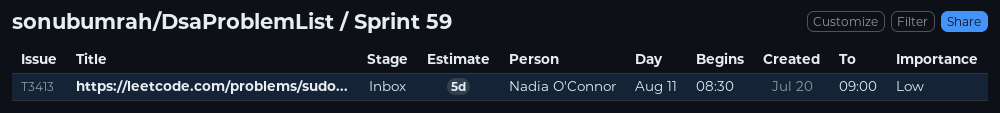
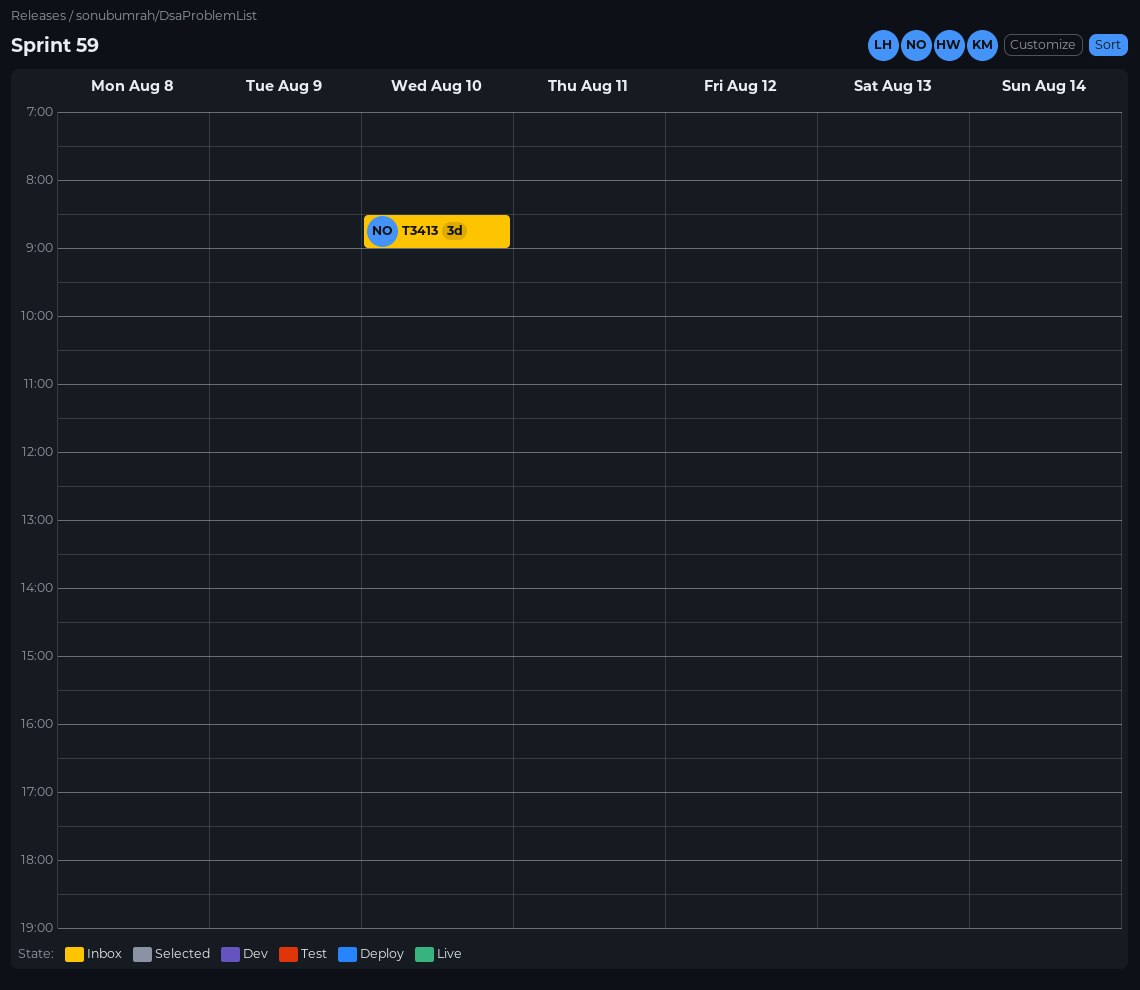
T3413, estimate: 5d -> 3d
T3413, day: Aug 11 -> Aug 10

